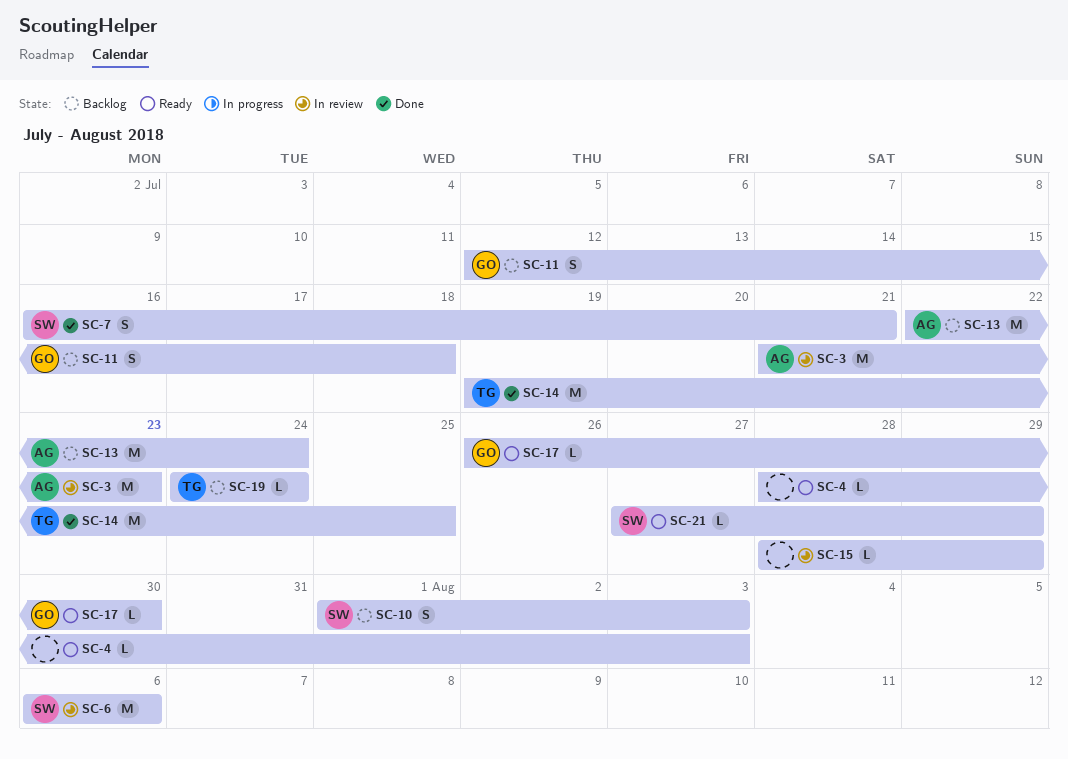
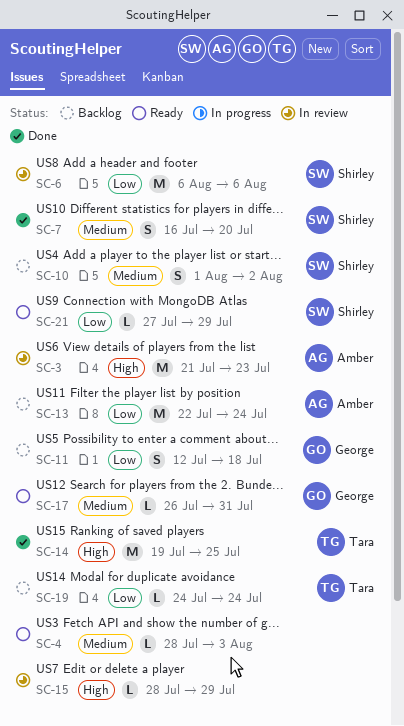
SC-7, due: Jul 21 -> Jul 20
SC-10, due: Aug 3 -> Aug 2
SC-17, due: Jul 30 -> Jul 31

